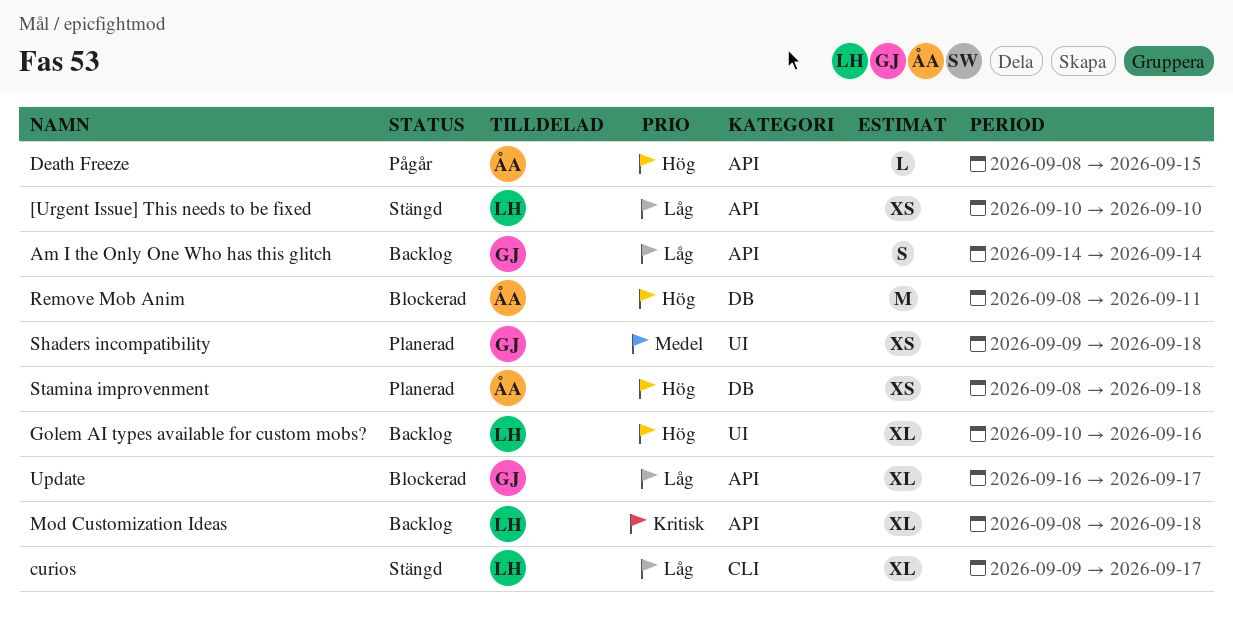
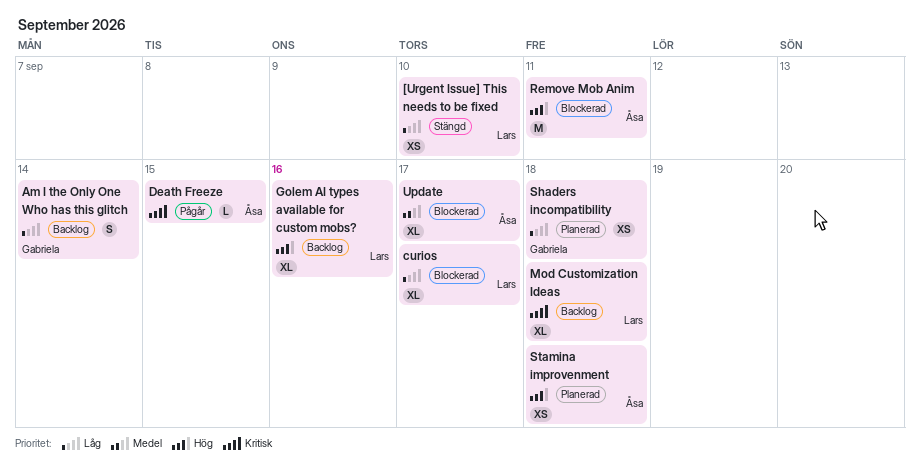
curios, status: Stängd -> Blockerad
Death Freeze, priority: Hög -> Kritisk
Shaders incompatibility, priority: Medel -> Låg
Update, owner: Gabriela -> Åsa
Update, priority: Låg -> Medel

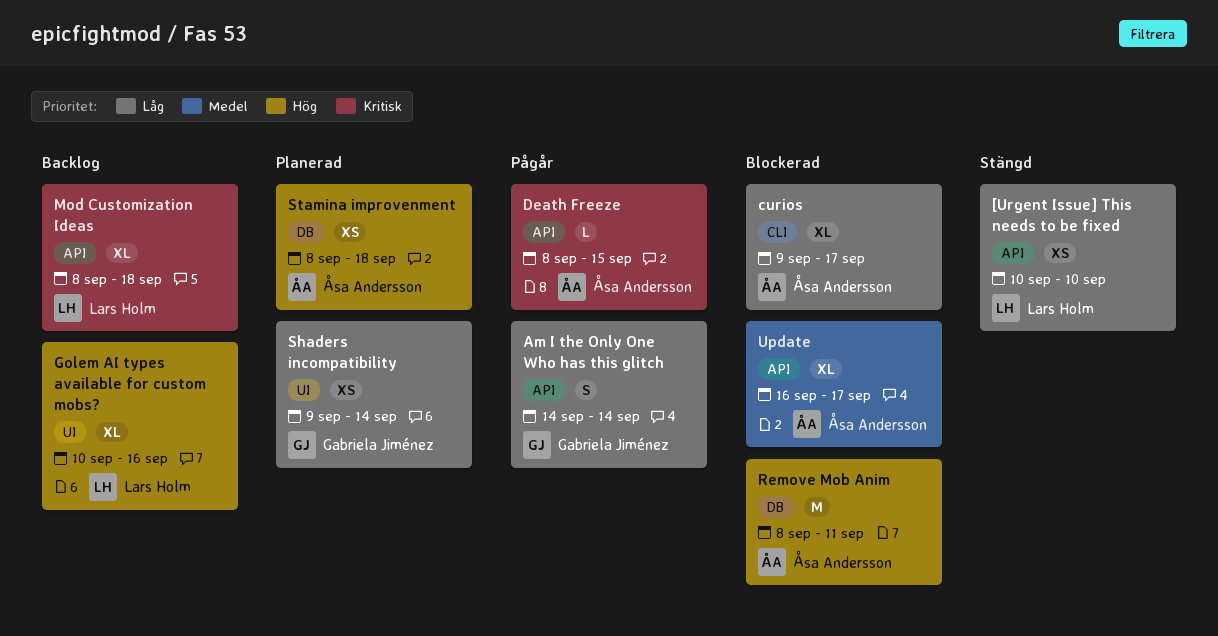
Am I the Only One Who has this glitch, status: Backlog -> Pågår
curios, owner: Lars Holm -> Åsa Andersson
Shaders incompatibility, due: Sep 18 -> Sep 14

